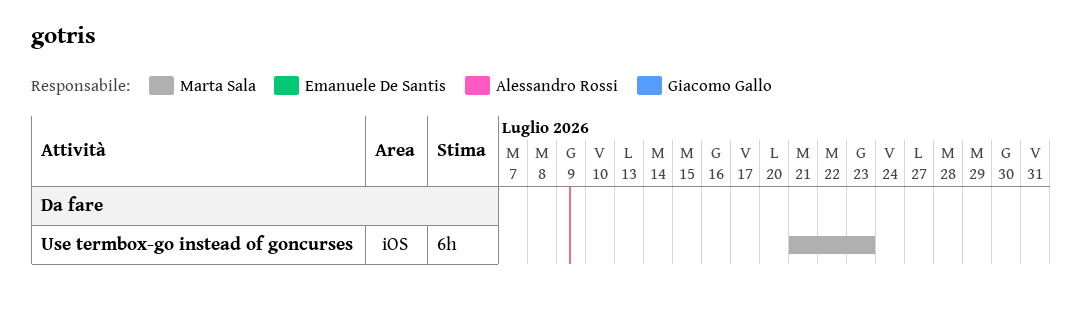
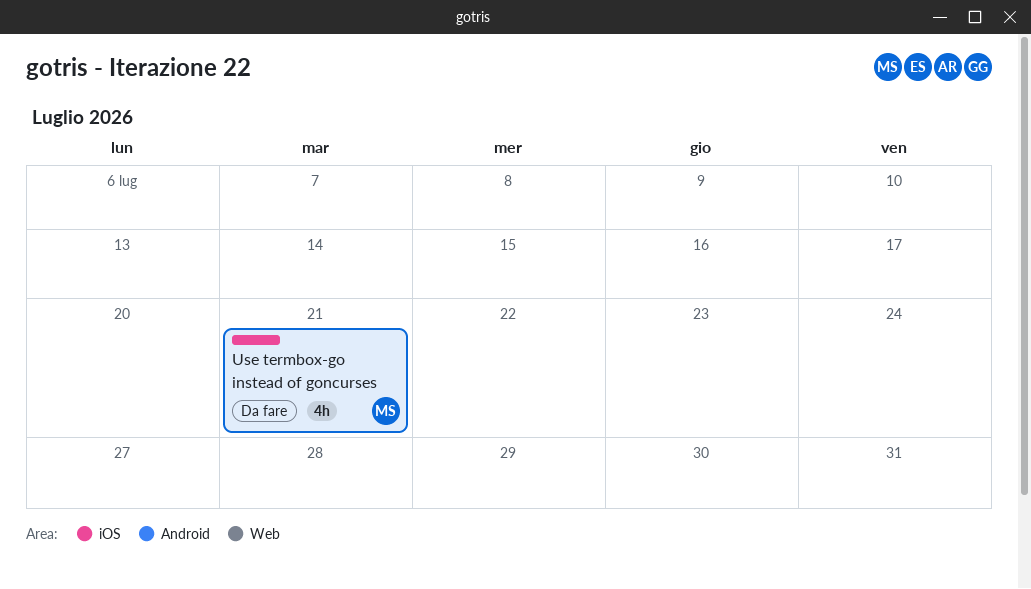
Use termbox-go instead of goncurses, estimate: 6h -> 4h
Use termbox-go instead of goncurses, due: Jul 23 -> Jul 21

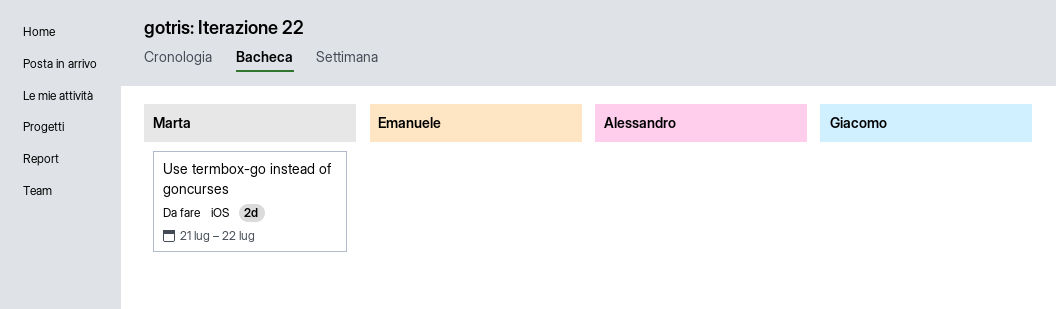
Use termbox-go instead of goncurses, estimate: 4h -> 2d
Use termbox-go instead of goncurses, due: Jul 21 -> Jul 22

